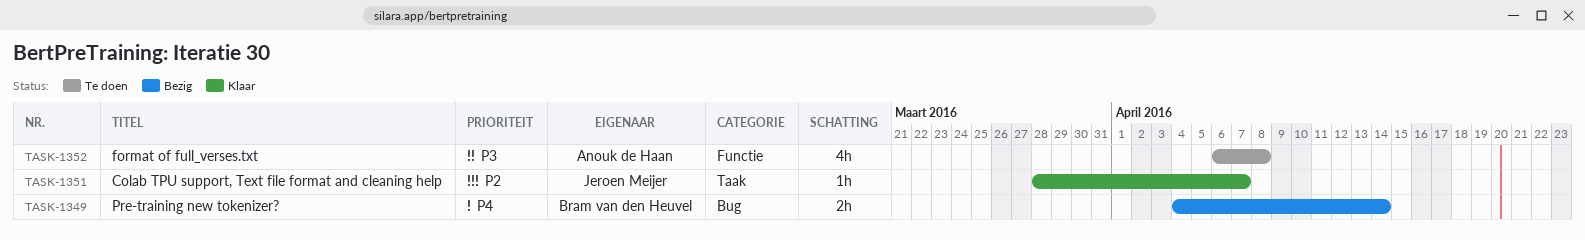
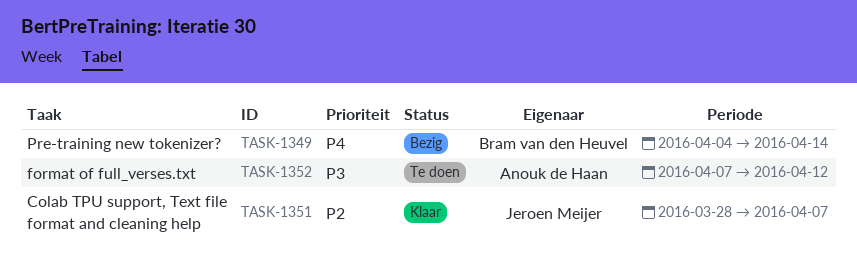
TASK-1352, start: Apr 6 -> Apr 7
TASK-1352, due: Apr 8 -> Apr 12

